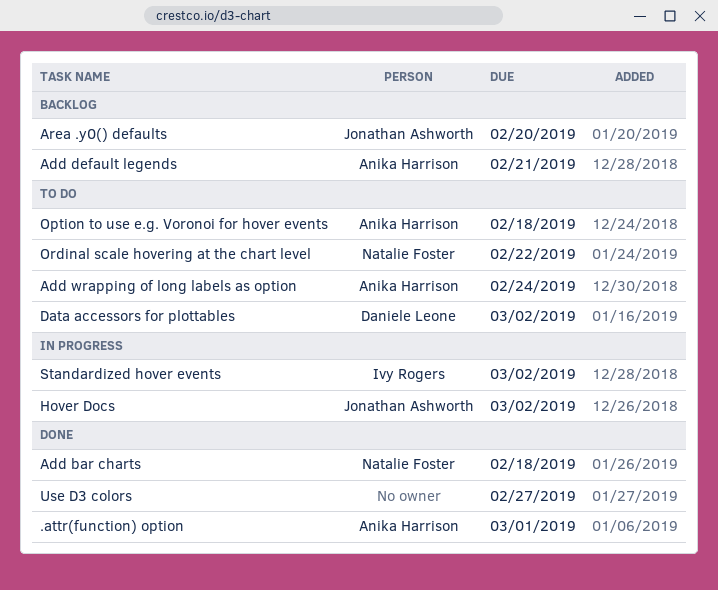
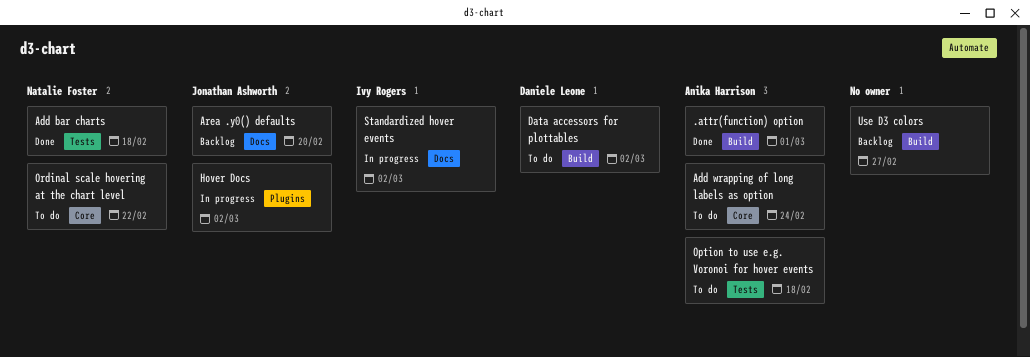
Add default legends: present -> none
Use D3 colors, status: Done -> Backlog

